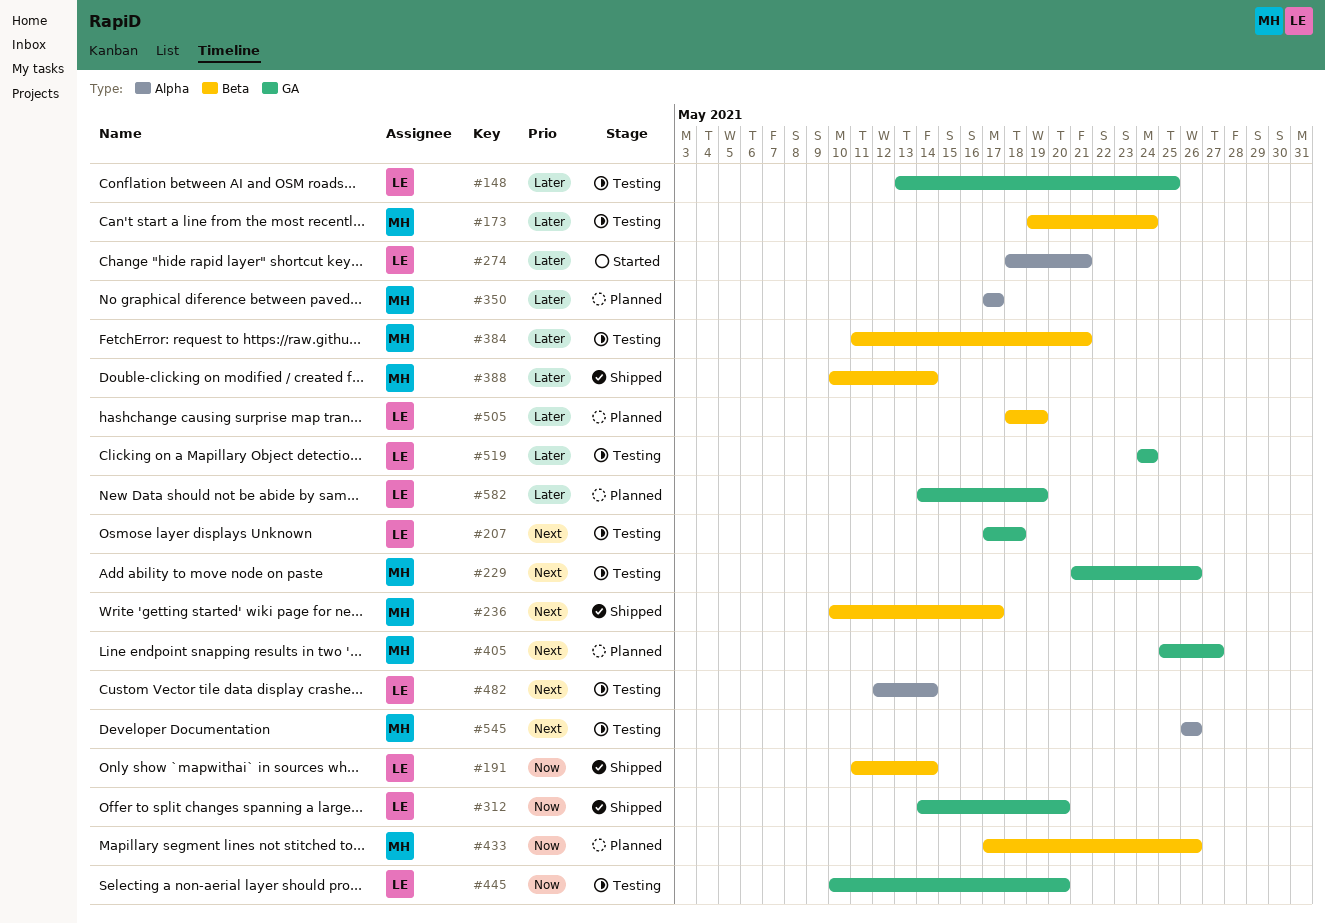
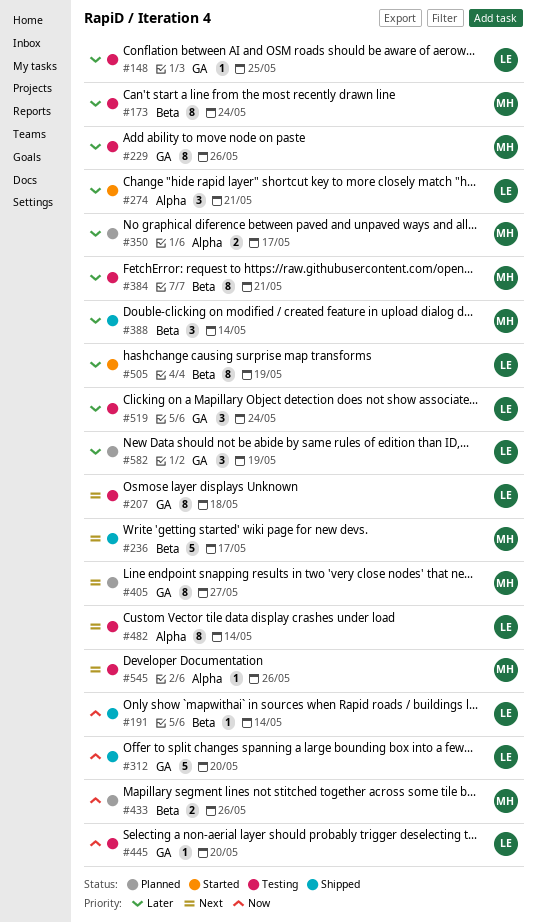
#229, priority: Next -> Later
#505, status: Planned -> Started

